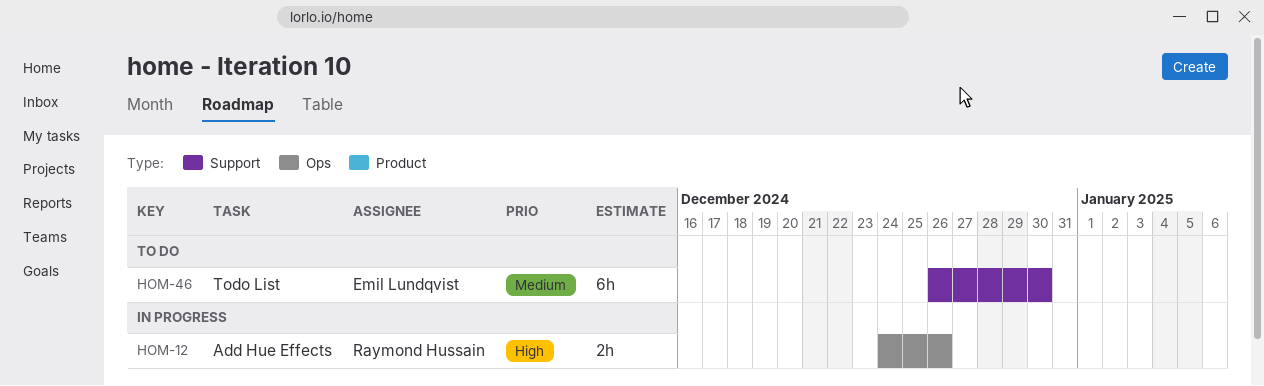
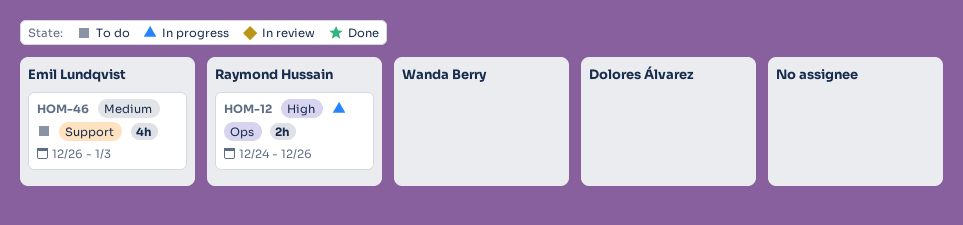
HOM-46, estimate: 6h -> 4h
HOM-46, due: Dec 30 -> Jan 3

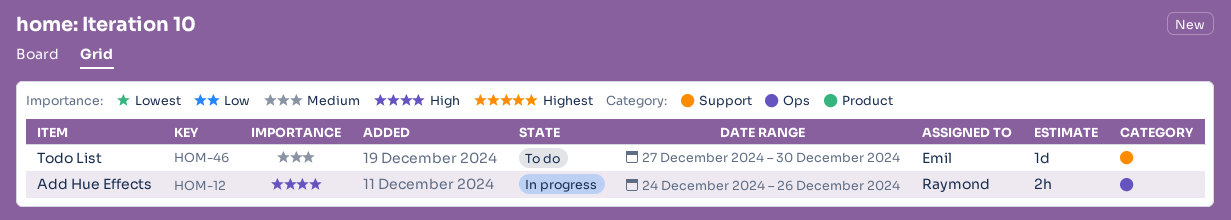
HOM-46, estimate: 4h -> 1d
HOM-46, start: Dec 26 -> Dec 27
HOM-46, due: Jan 3 -> Dec 30

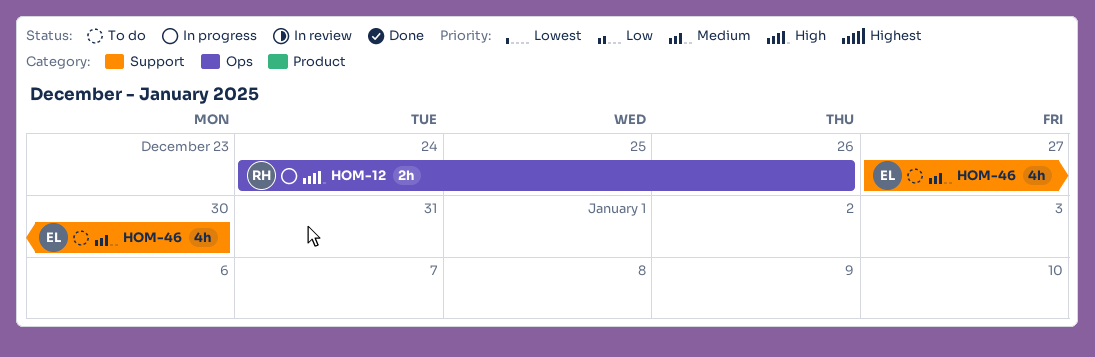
HOM-46, estimate: 1d -> 4h

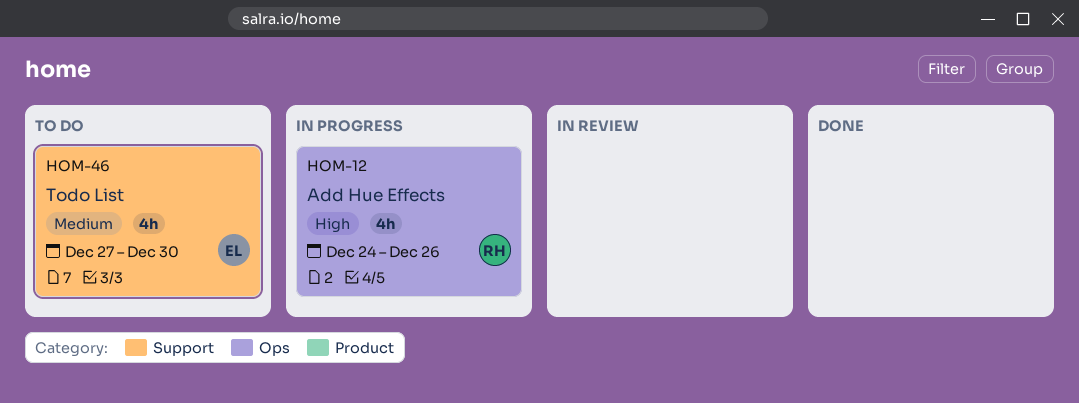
HOM-12, estimate: 2h -> 4h

